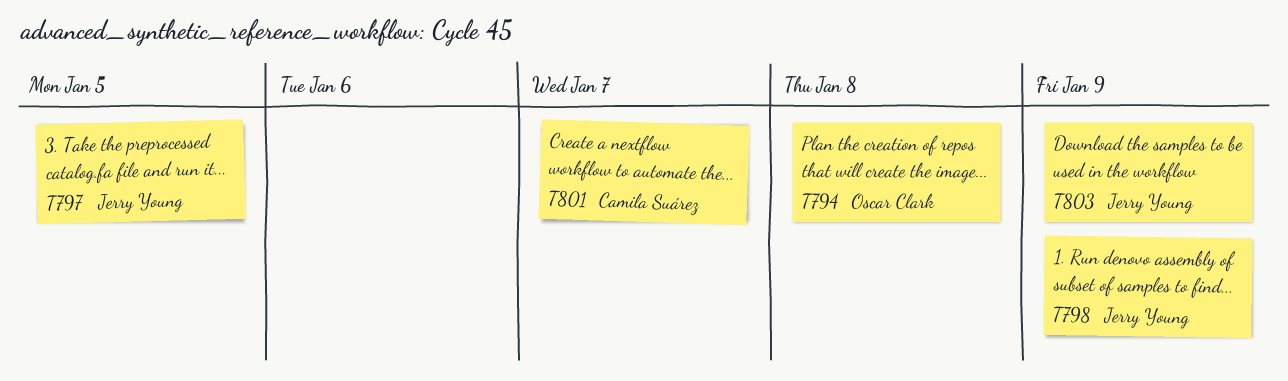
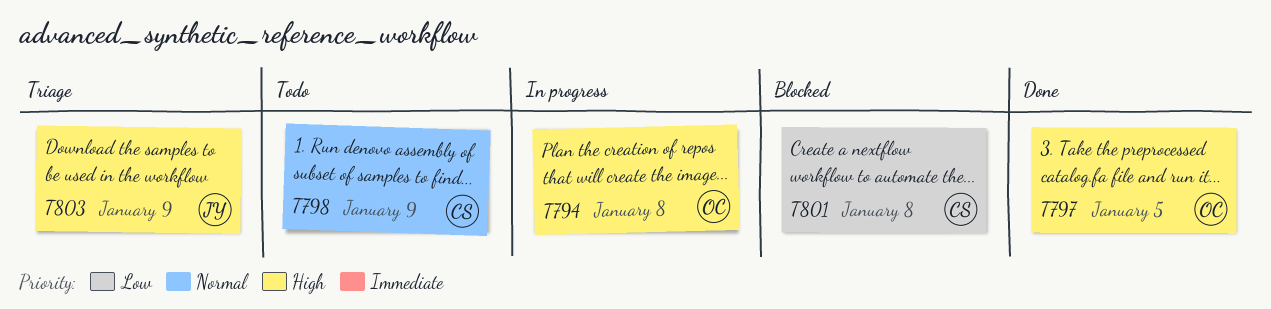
T797, owner: Jerry Young -> Oscar Clark
T798, owner: Jerry Young -> Camila Suárez
T801, due: Jan 7 -> Jan 8

